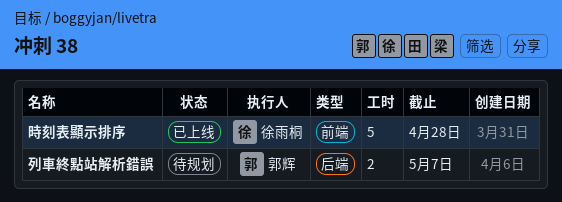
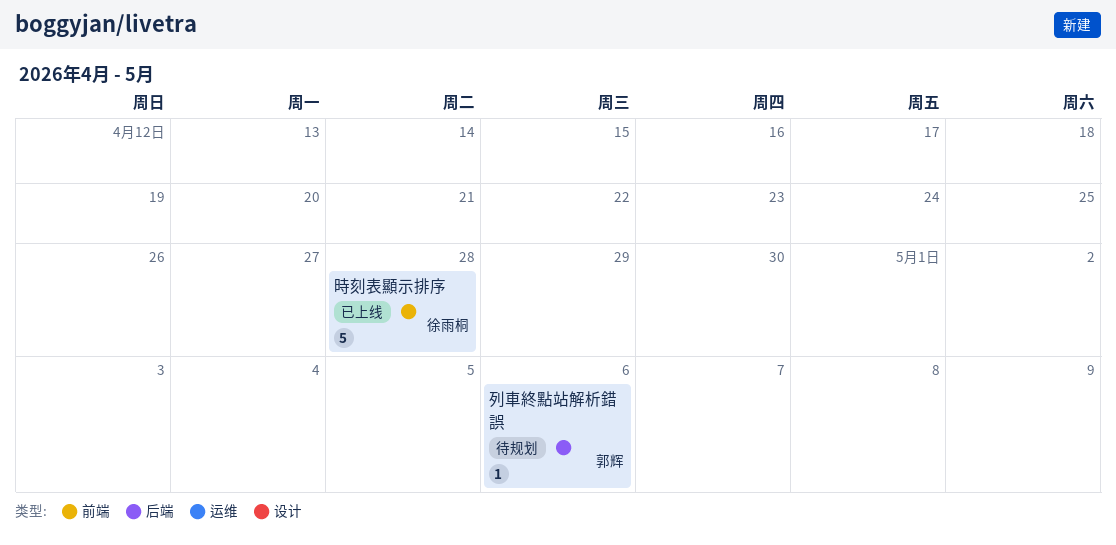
列車終點站解析錯誤, estimate: 2 -> 1
列車終點站解析錯誤, due: May 7 -> May 6

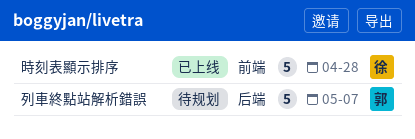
列車終點站解析錯誤, estimate: 1 -> 5
列車終點站解析錯誤, due: May 6 -> May 7

